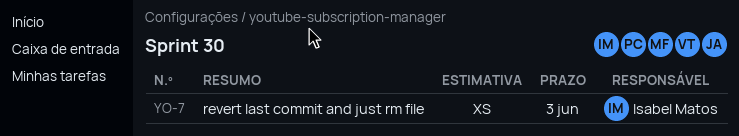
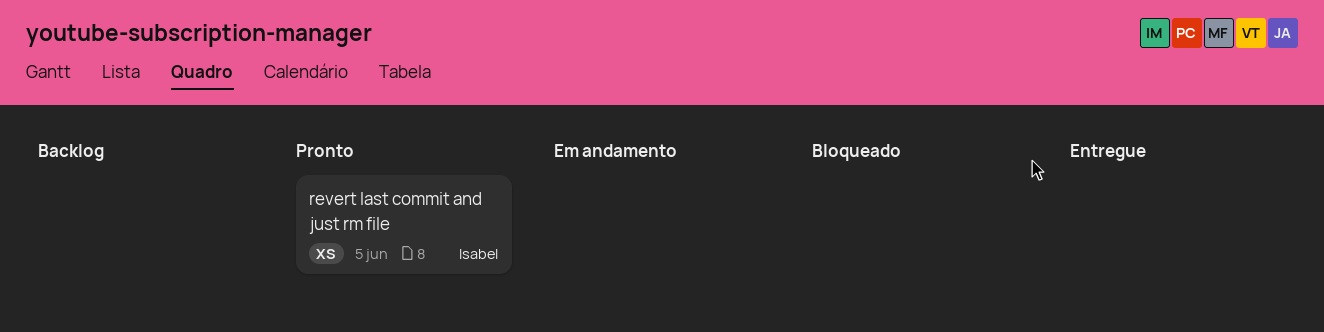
revert last commit and just rm file, due: Jun 3 -> Jun 5

